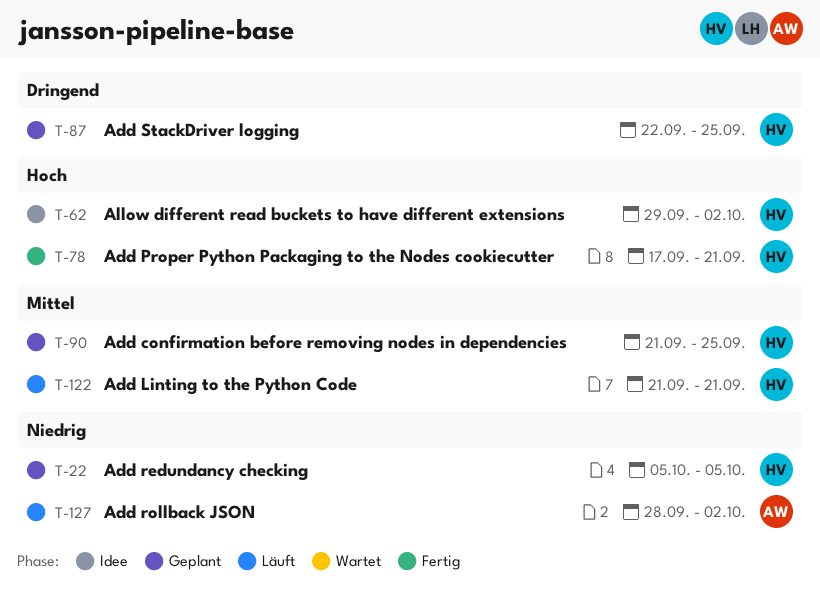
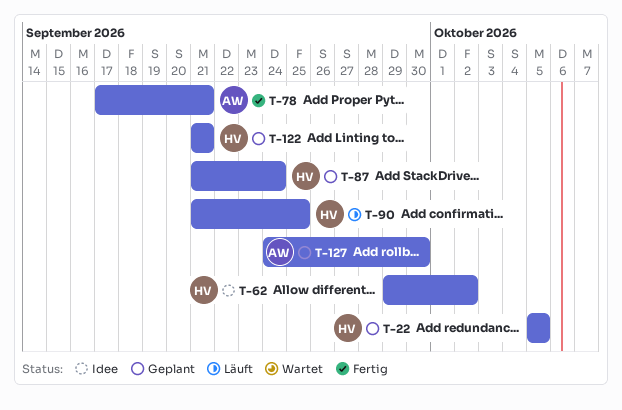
T-78, owner: HV -> AW
T-87, start: Sep 22 -> Sep 21
T-87, due: Sep 25 -> Sep 24
T-90, status: Geplant -> Läuft
T-122, status: Läuft -> Geplant
T-127, status: Läuft -> Geplant
T-127, start: Sep 28 -> Sep 24
T-127, due: Oct 2 -> Sep 30

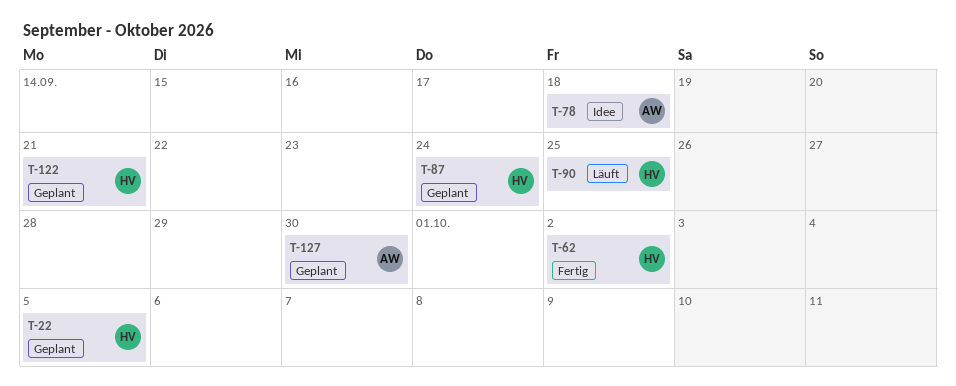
T-62, status: Idee -> Fertig
T-78, status: Fertig -> Idee
T-78, due: Sep 21 -> Sep 18

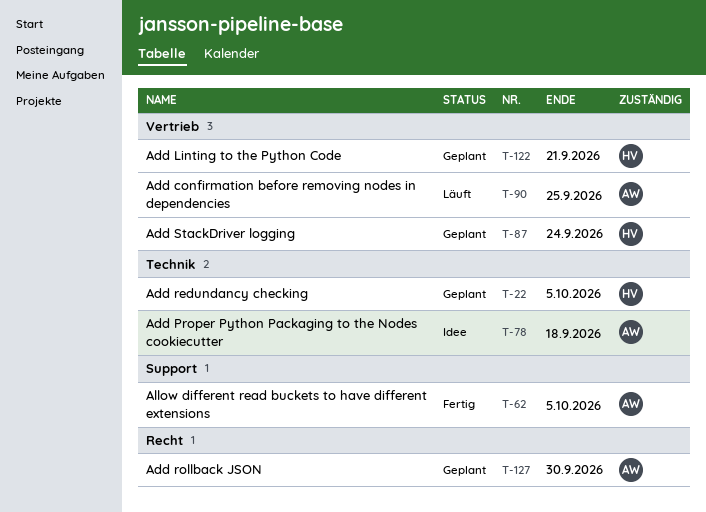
T-62, owner: HV -> AW
T-62, due: Oct 2 -> Oct 5
T-90, owner: HV -> AW

